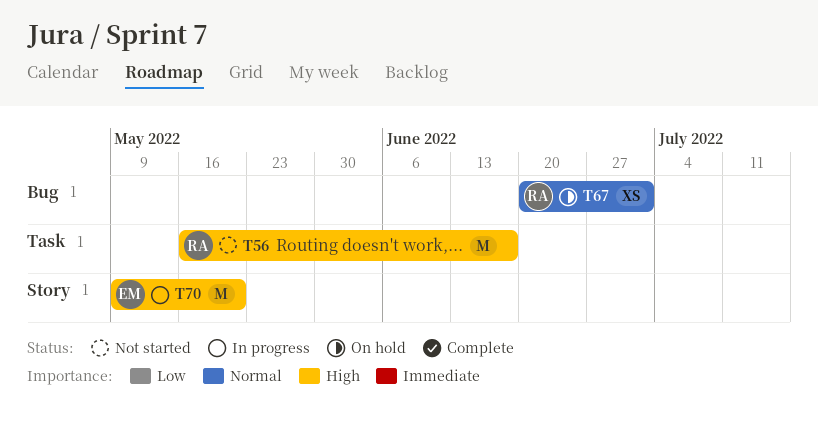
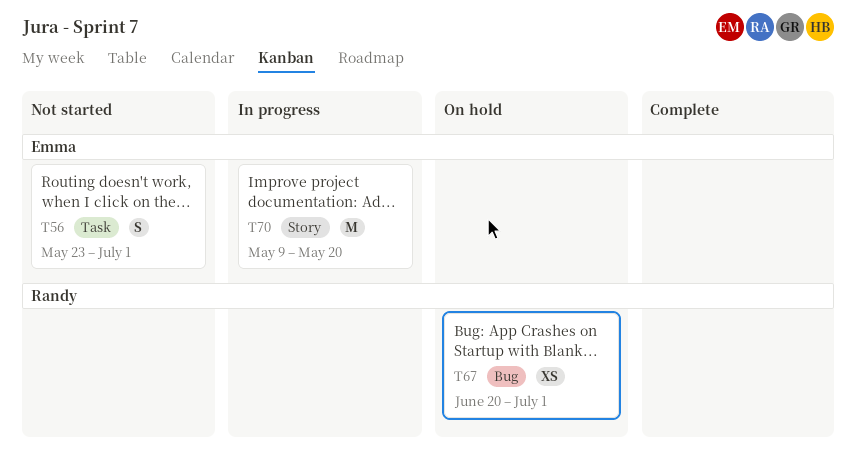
T56, owner: Randy -> Emma
T56, estimate: M -> S
T56, start: May 16 -> May 23
T56, due: Jun 17 -> Jul 1

